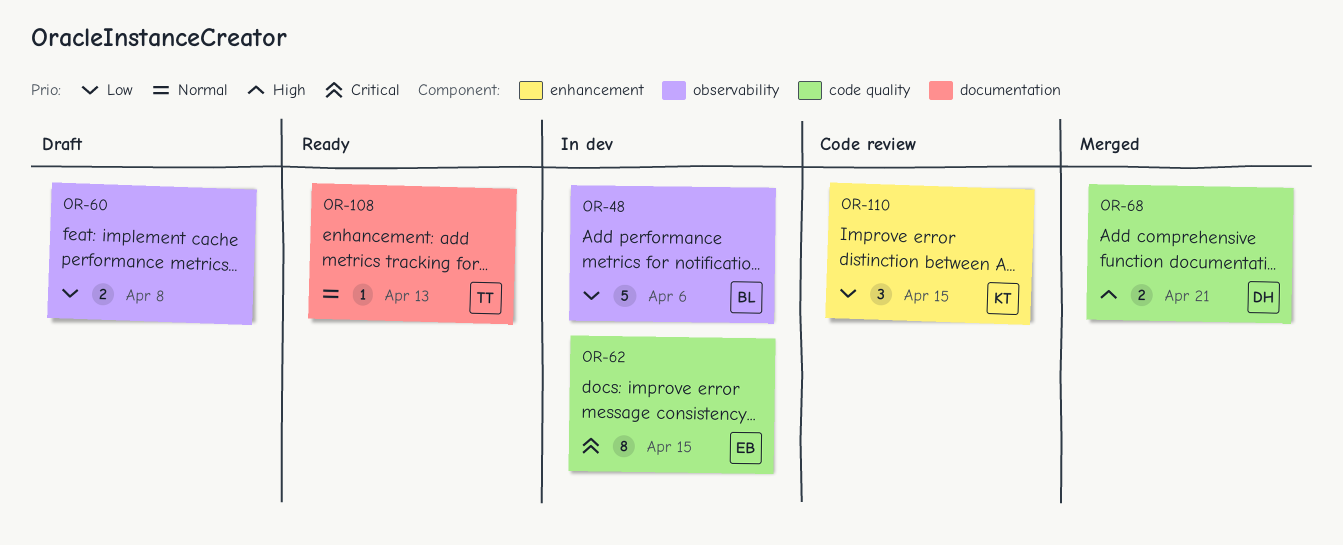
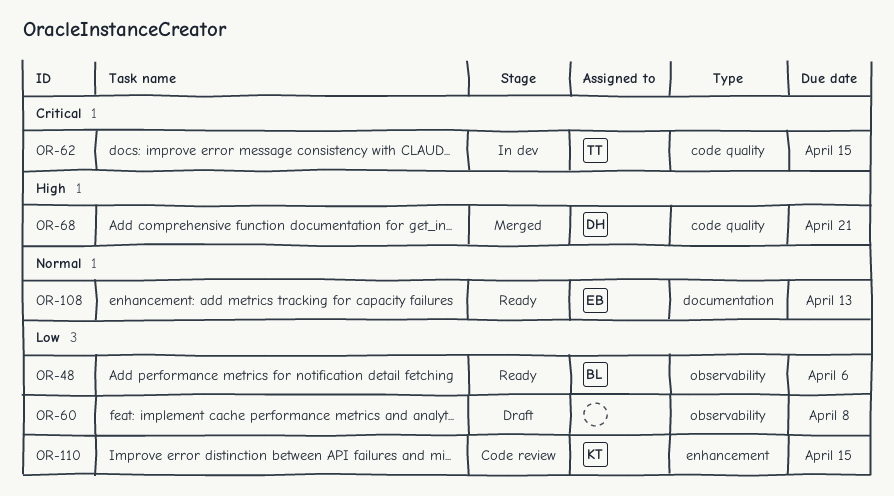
OR-48, status: In dev -> Ready
OR-62, owner: EB -> TT
OR-108, owner: TT -> EB

